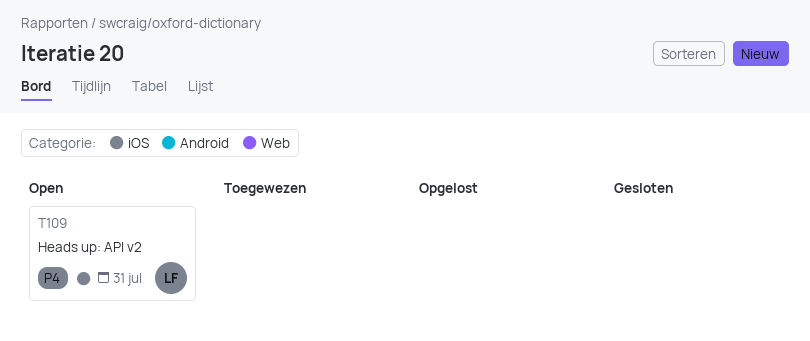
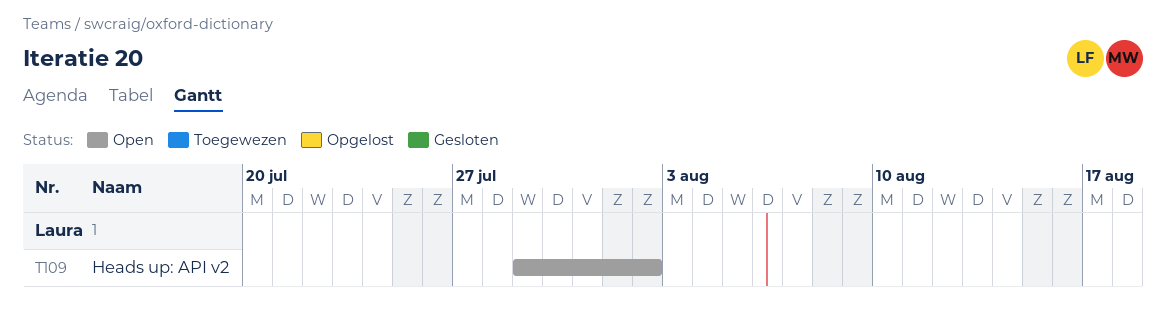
T109, due: Jul 31 -> Aug 2

